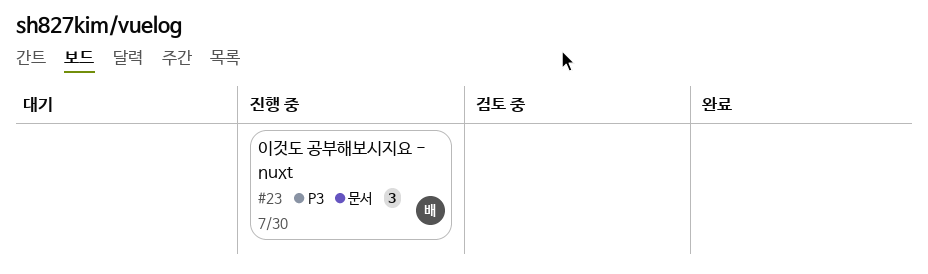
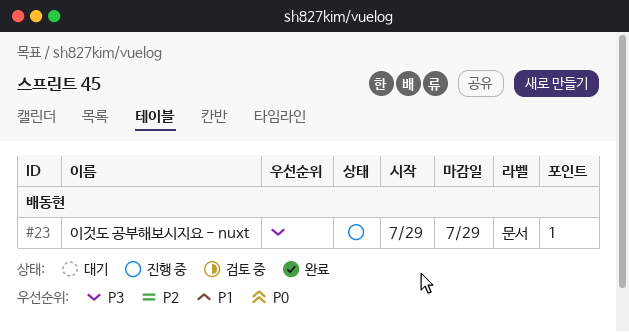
#23, estimate: 3 -> 1
#23, due: Jul 30 -> Jul 29

